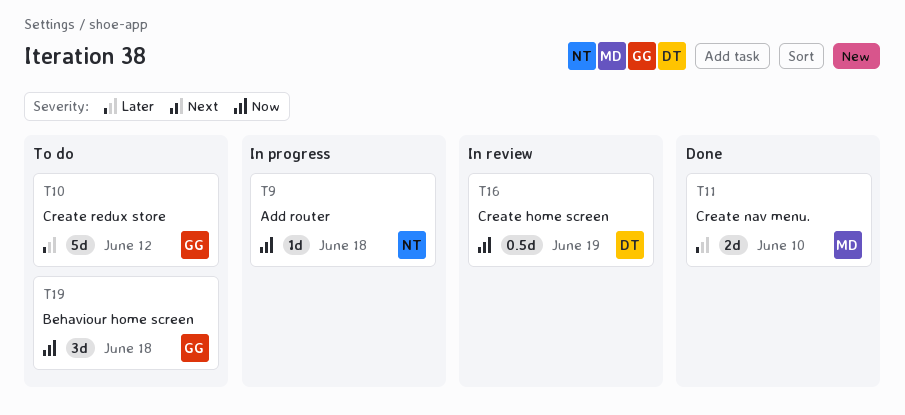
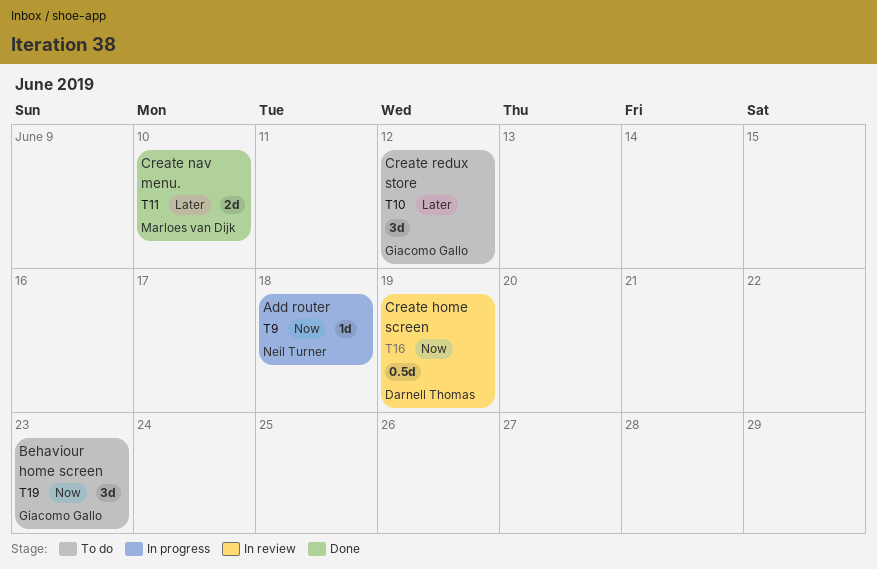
T10, estimate: 5d -> 3d
T19, due: Jun 18 -> Jun 23

